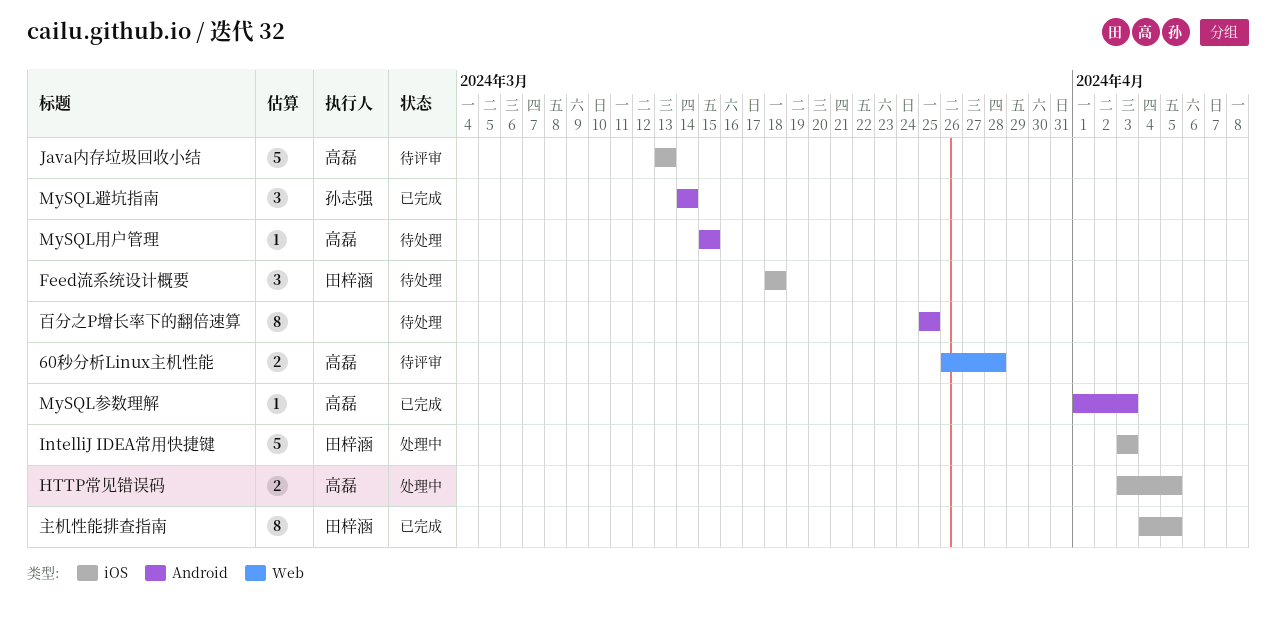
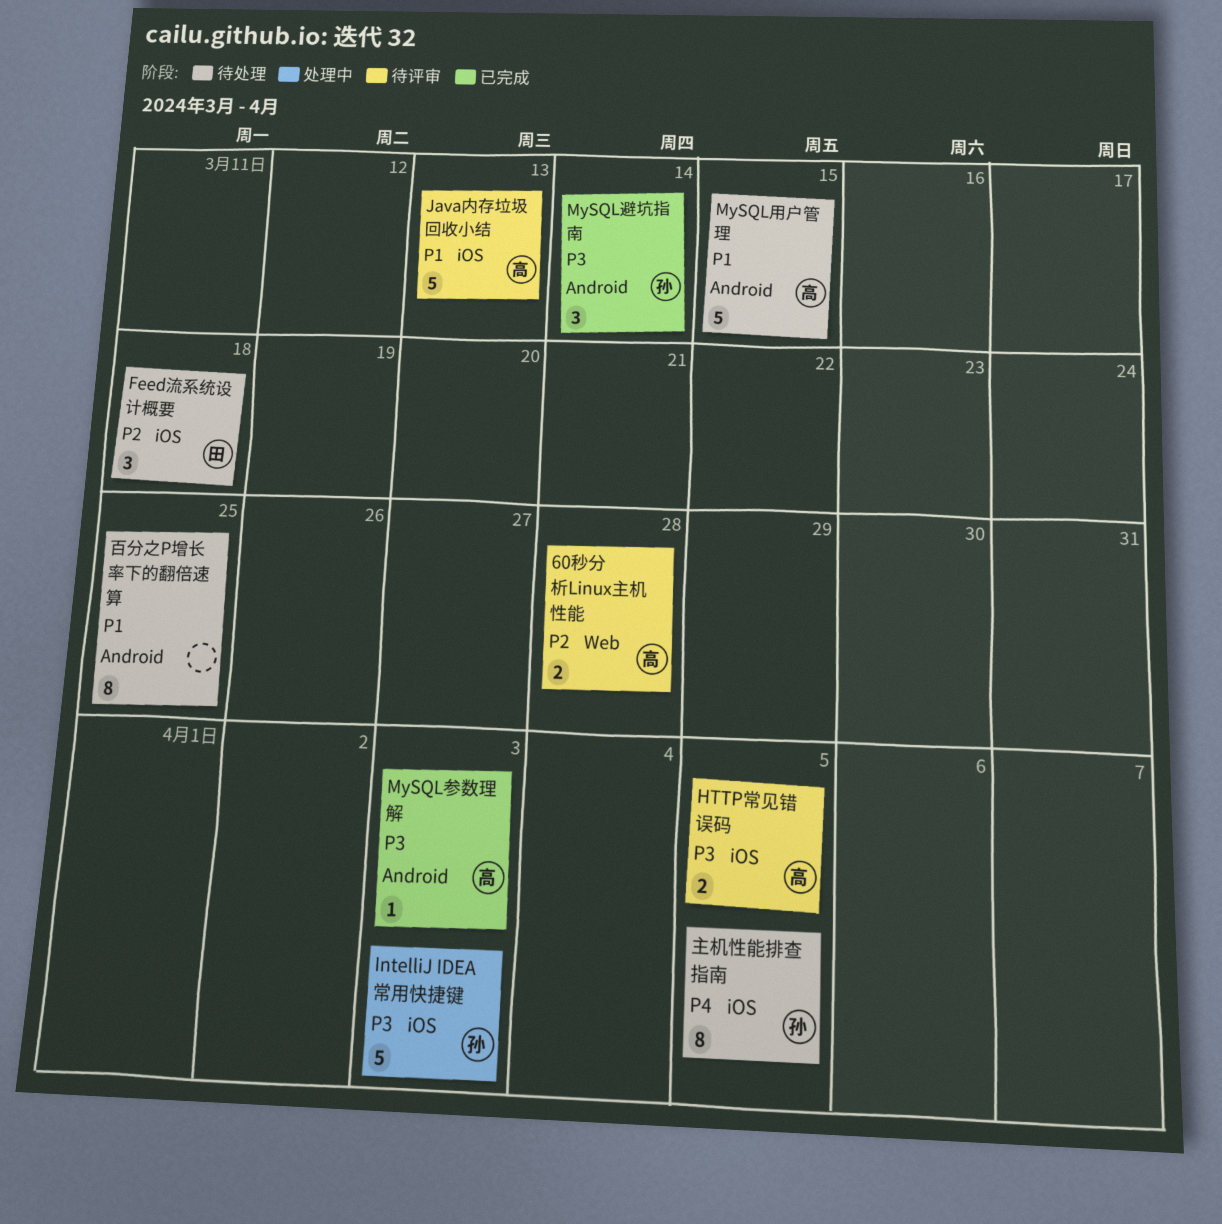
HTTP常见错误码, status: 处理中 -> 待评审
IntelliJ IDEA常用快捷键, owner: 田梓涵 -> 孙志强
MySQL用户管理, estimate: 1 -> 5
主机性能排查指南, status: 已完成 -> 待处理
主机性能排查指南, owner: 田梓涵 -> 孙志强

